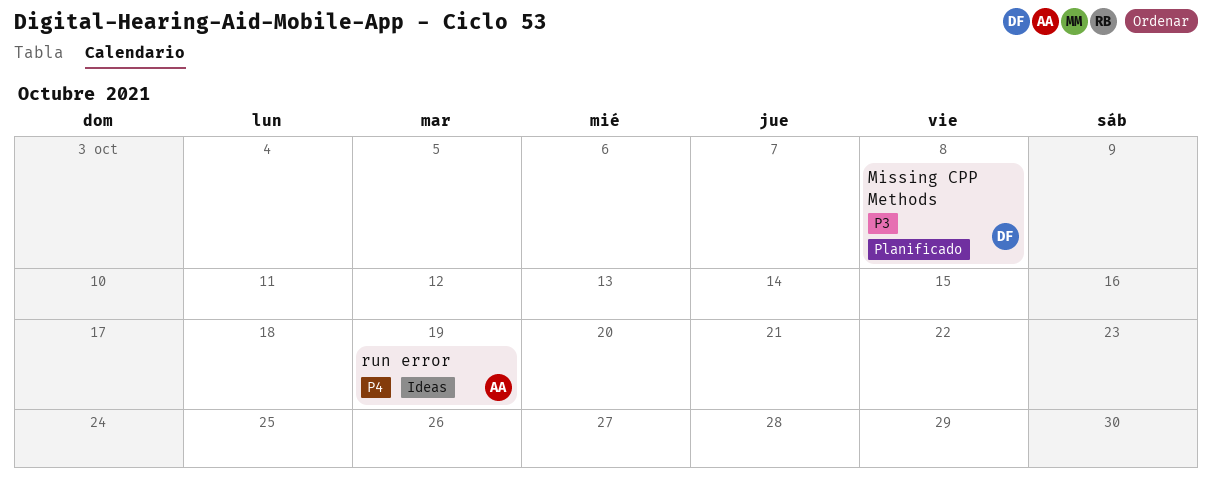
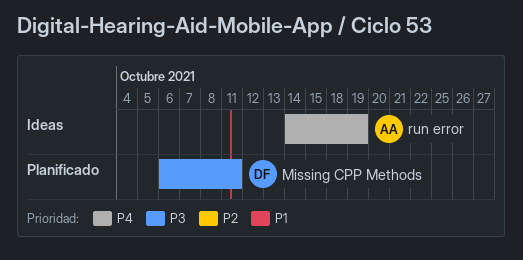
Missing CPP Methods, due: Oct 8 -> Oct 11

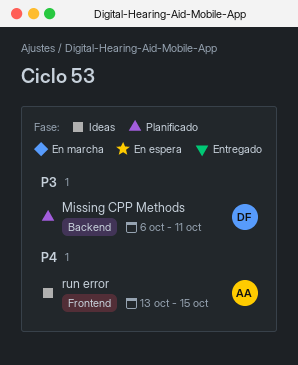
run error, start: Oct 14 -> Oct 13
run error, due: Oct 19 -> Oct 15

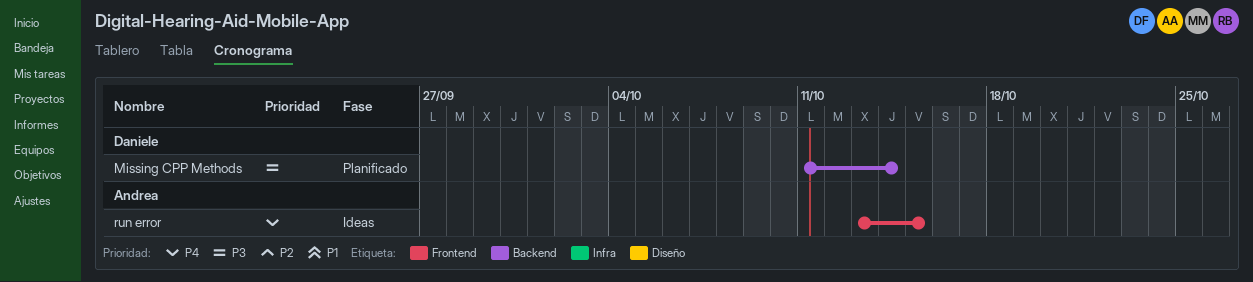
Missing CPP Methods, start: Oct 6 -> Oct 11
Missing CPP Methods, due: Oct 11 -> Oct 14

